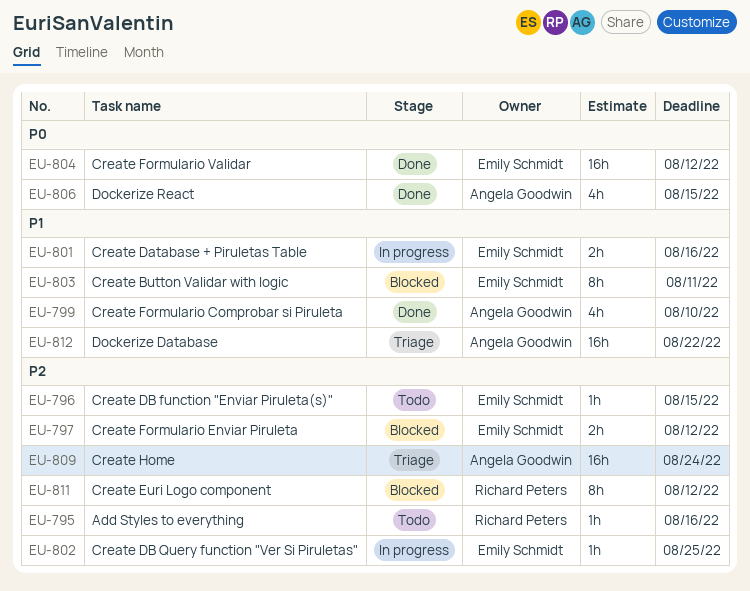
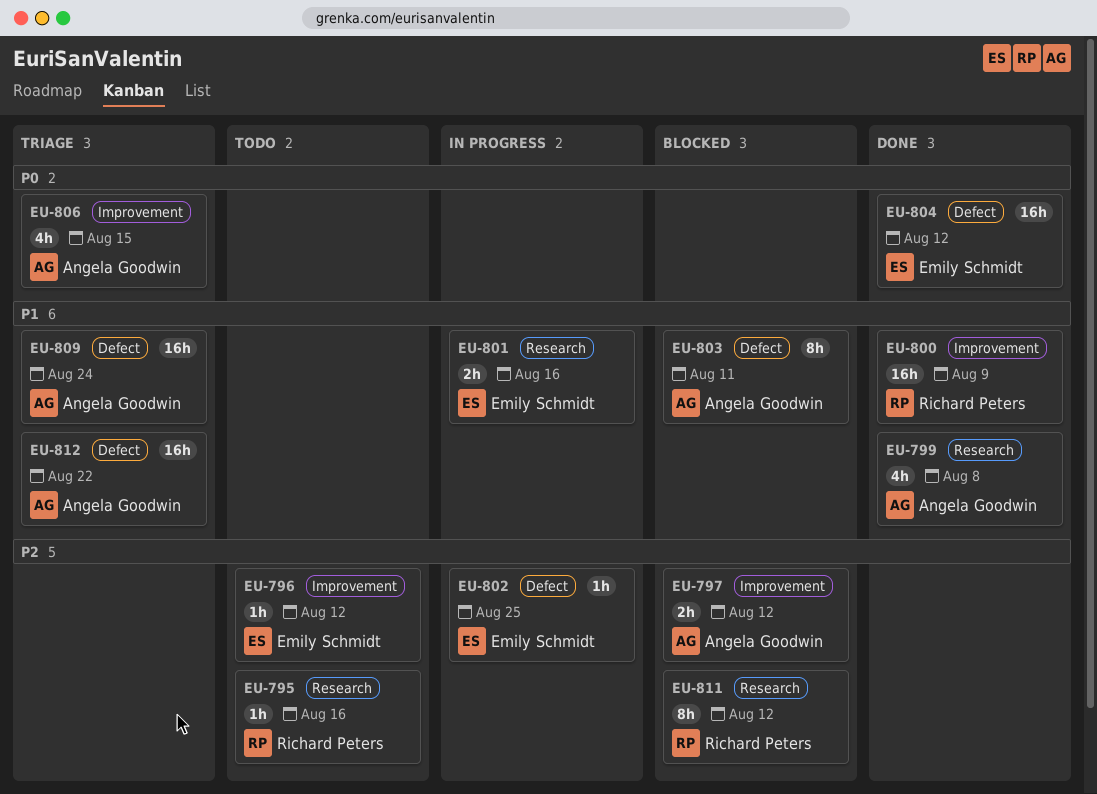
EU-796, due: Aug 15 -> Aug 12
EU-797, owner: Emily Schmidt -> Angela Goodwin
EU-799, due: Aug 10 -> Aug 8
EU-800: none -> present
EU-803, owner: Emily Schmidt -> Angela Goodwin
EU-806, status: Done -> Triage
EU-809, priority: P2 -> P1

